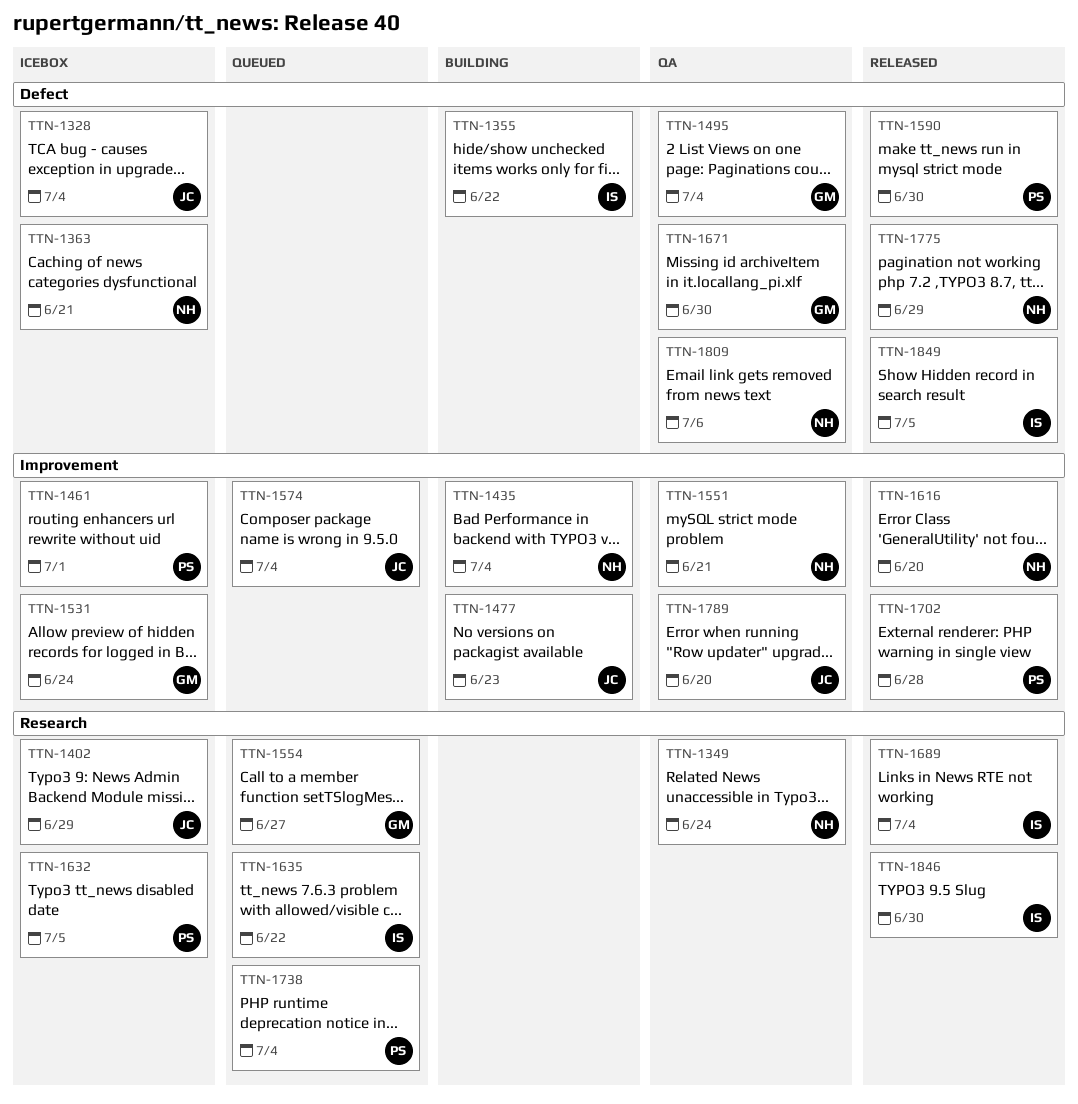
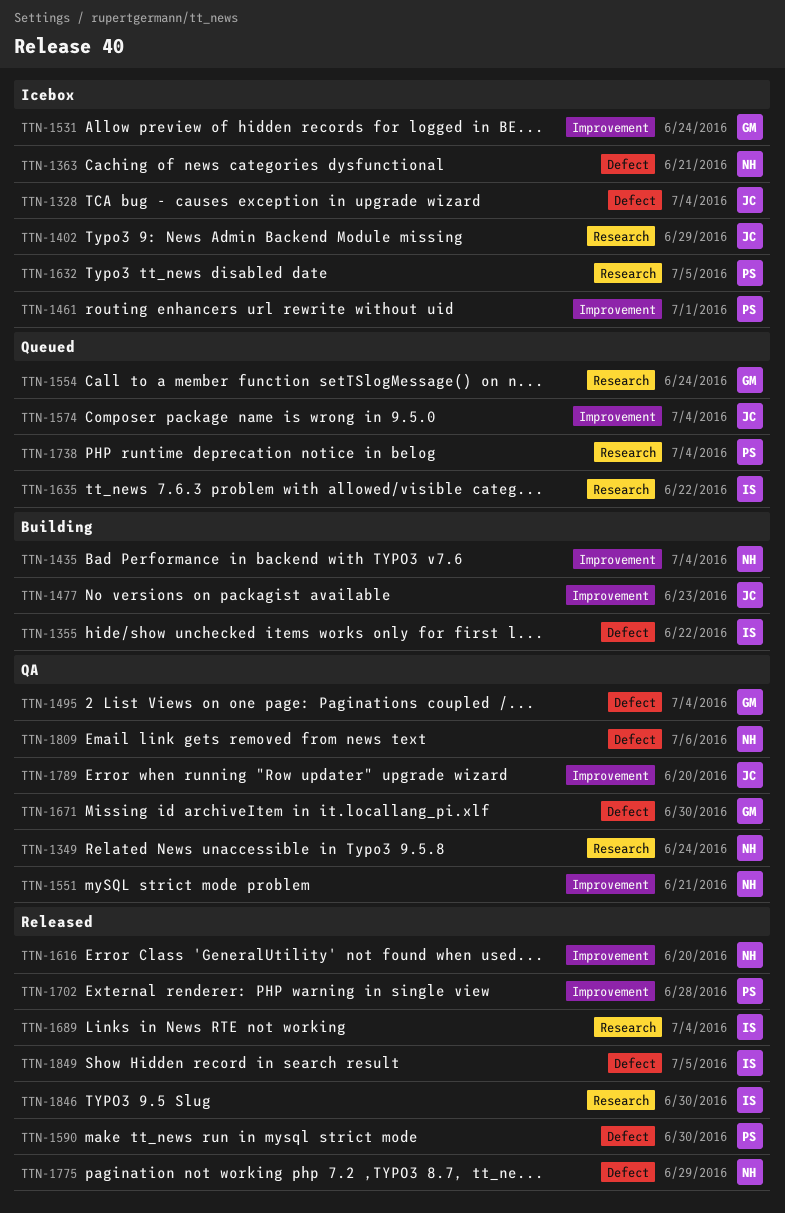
TTN-1554, due: Jun 27 -> Jun 24

